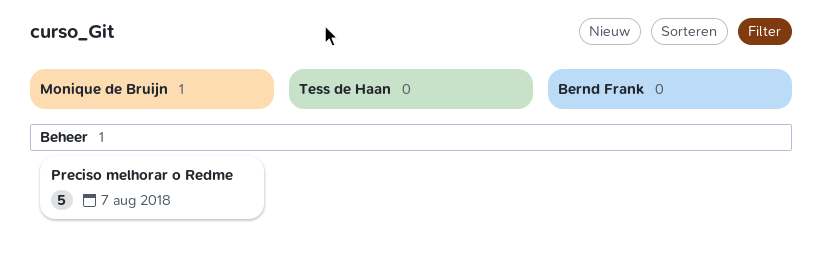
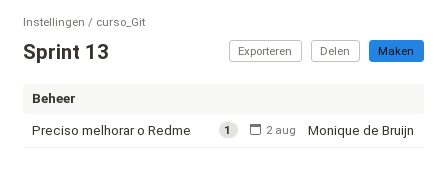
Preciso melhorar o Redme, estimate: 5 -> 1
Preciso melhorar o Redme, due: Aug 7 -> Aug 2

